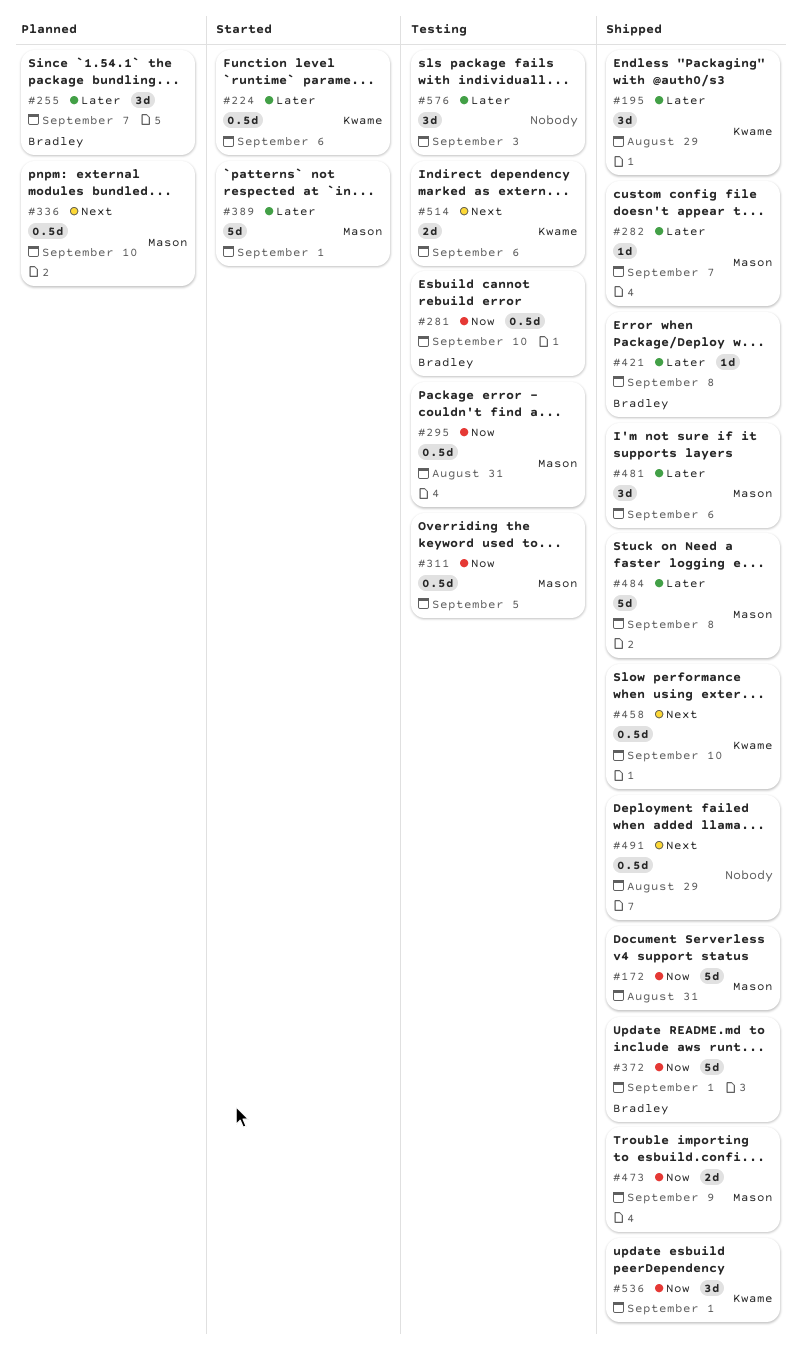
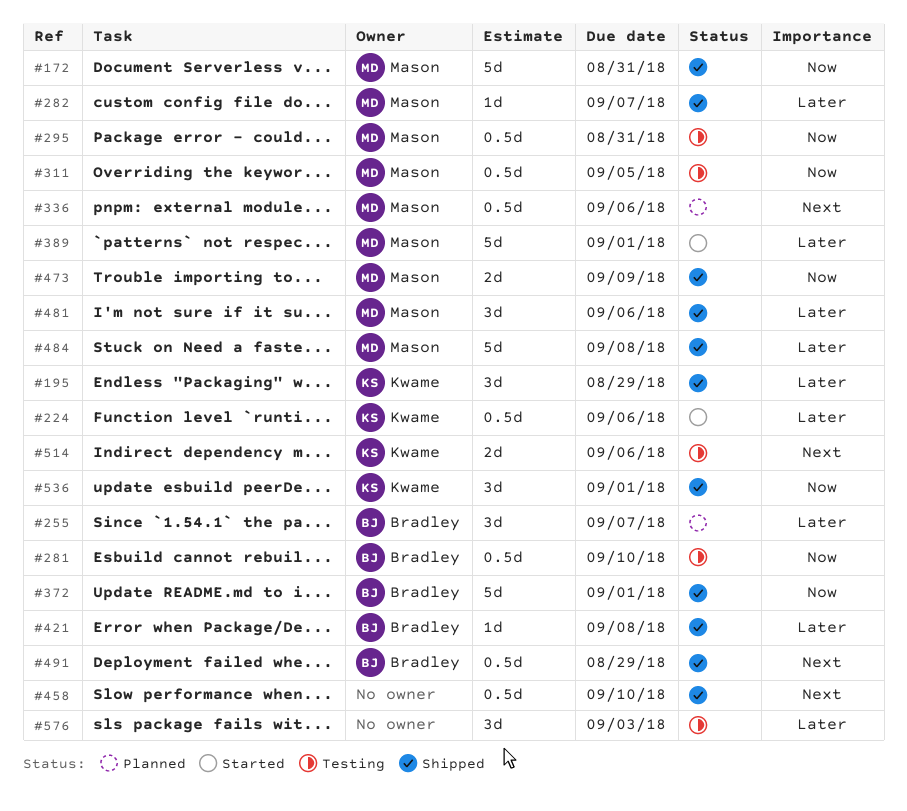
#336, due: Sep 10 -> Sep 6
#458, owner: Kwame -> none
#491, owner: none -> Bradley

